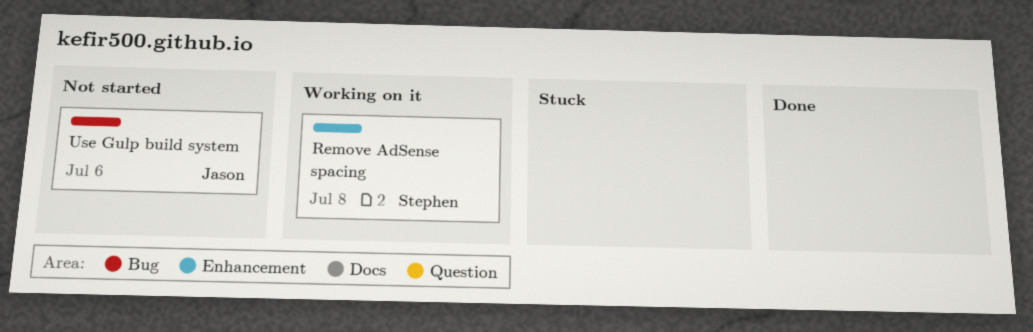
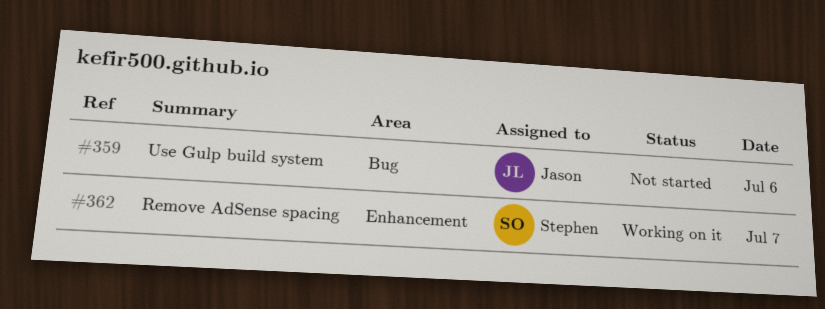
Remove AdSense spacing, day: Jul 8 -> Jul 7

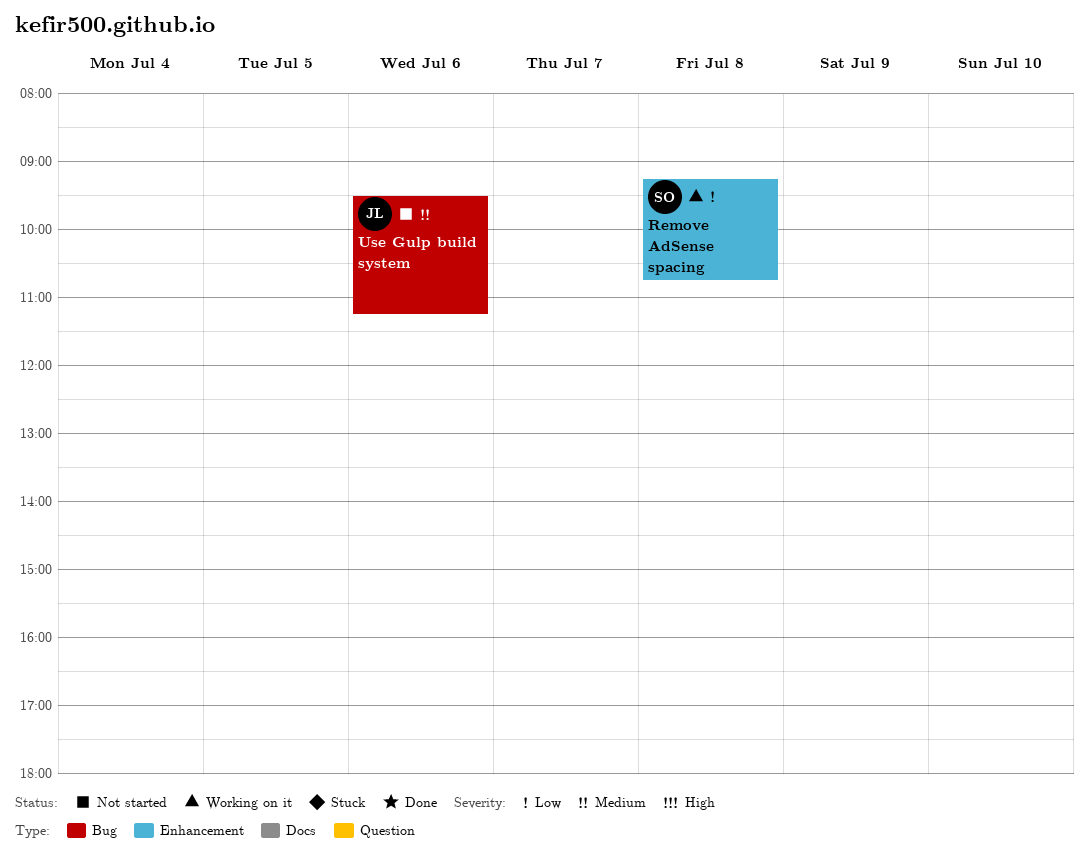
Remove AdSense spacing, day: Jul 7 -> Jul 8

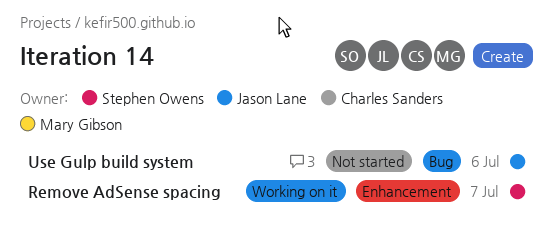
Remove AdSense spacing, day: Jul 8 -> Jul 7

